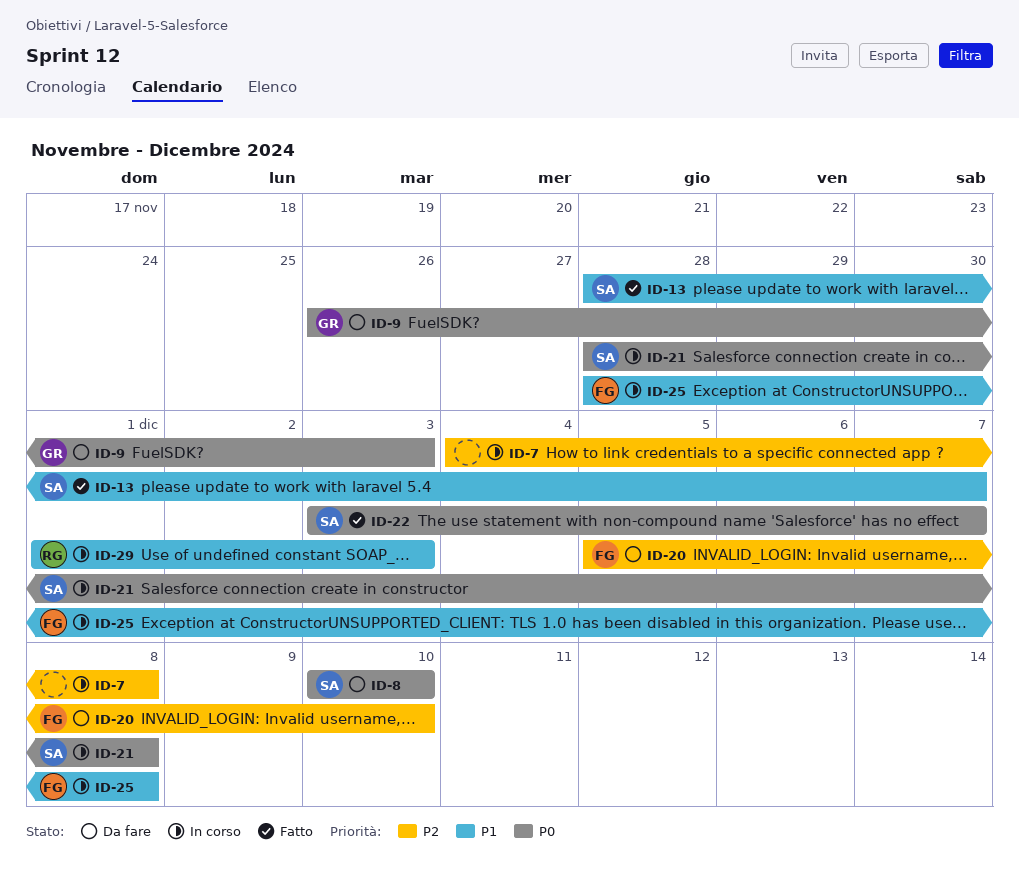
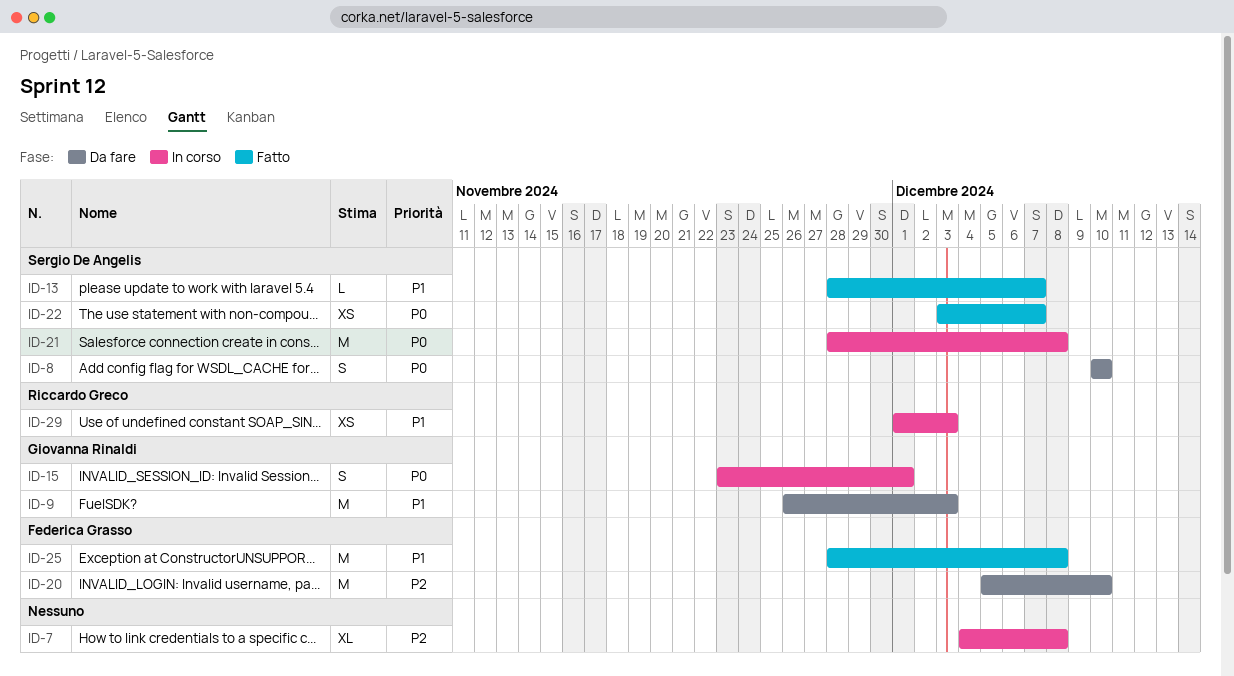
ID-9, priority: P0 -> P1
ID-15: none -> present
ID-25, status: In corso -> Fatto

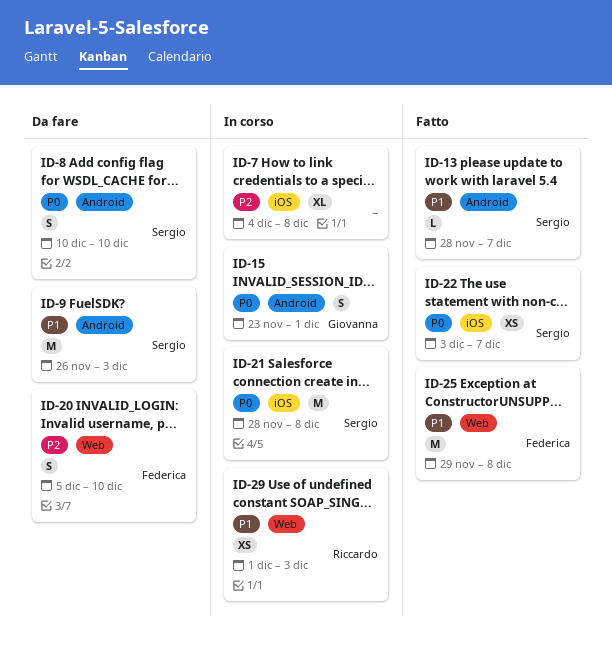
ID-9, owner: Giovanna Rinaldi -> Sergio De Angelis
ID-20, estimate: M -> S
ID-25, start: Nov 28 -> Nov 29

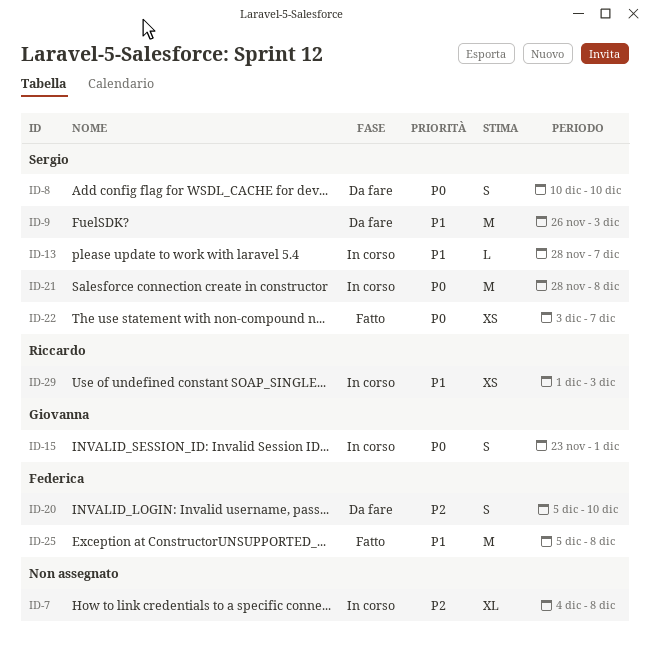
ID-13, status: Fatto -> In corso
ID-25, start: Nov 29 -> Dec 5

